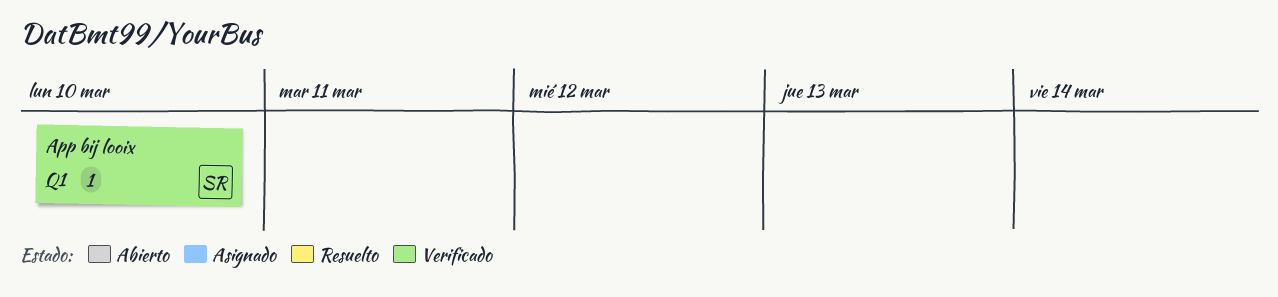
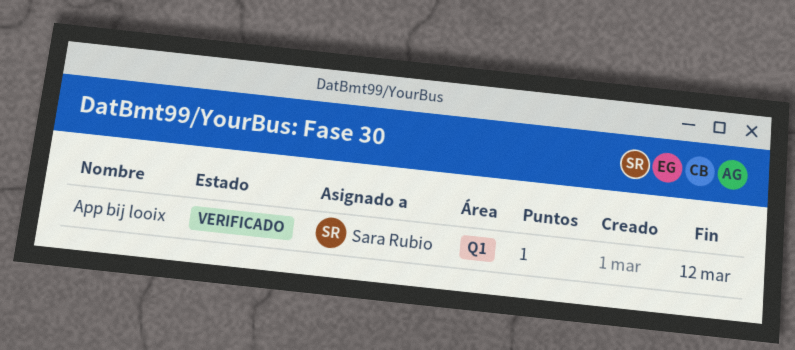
App bij looix, due: Mar 10 -> Mar 12

